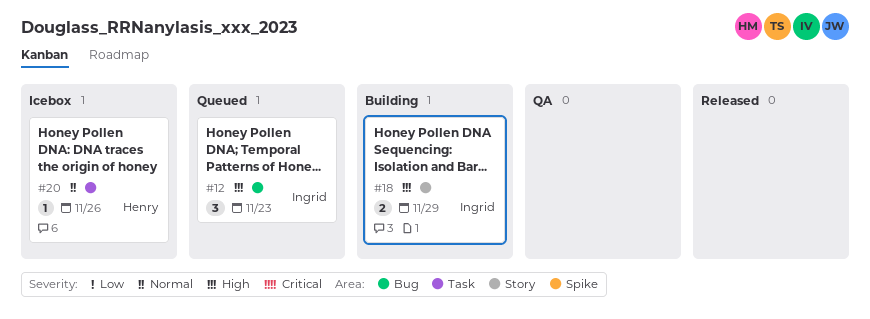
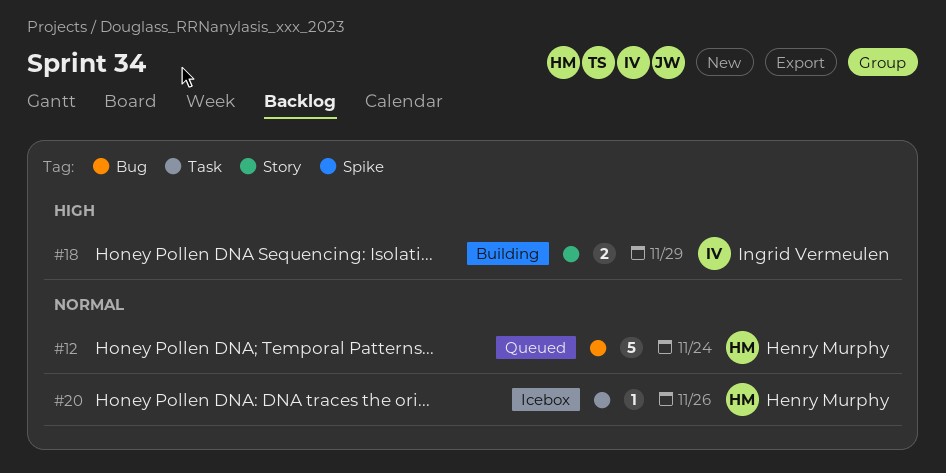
#12, owner: Ingrid Vermeulen -> Henry Murphy
#12, priority: High -> Normal
#12, estimate: 3 -> 5
#12, due: Nov 23 -> Nov 24

